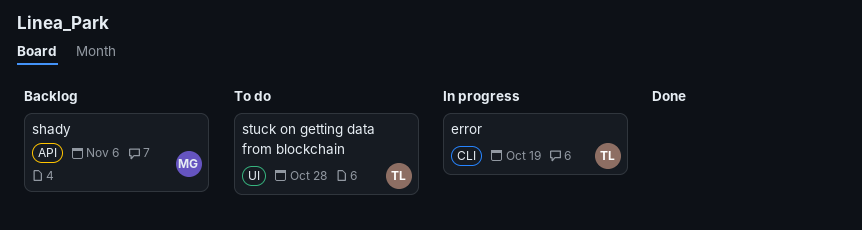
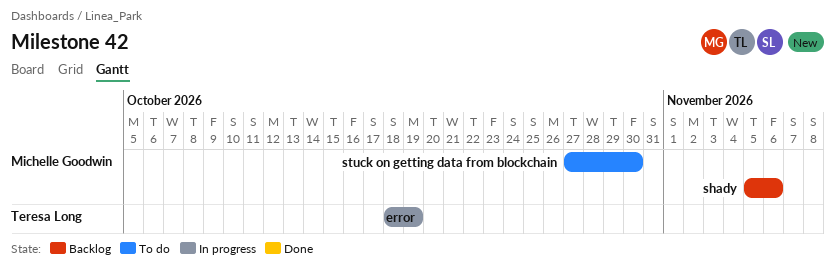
stuck on getting data from blockchain, owner: Teresa Long -> Michelle Goodwin
stuck on getting data from blockchain, due: Oct 28 -> Oct 30

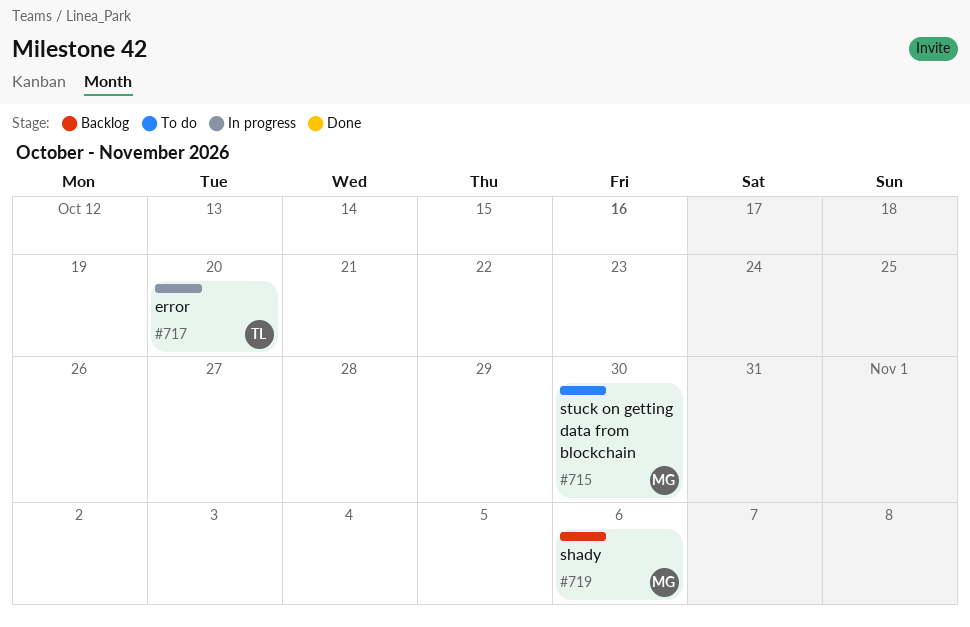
error, due: Oct 19 -> Oct 20

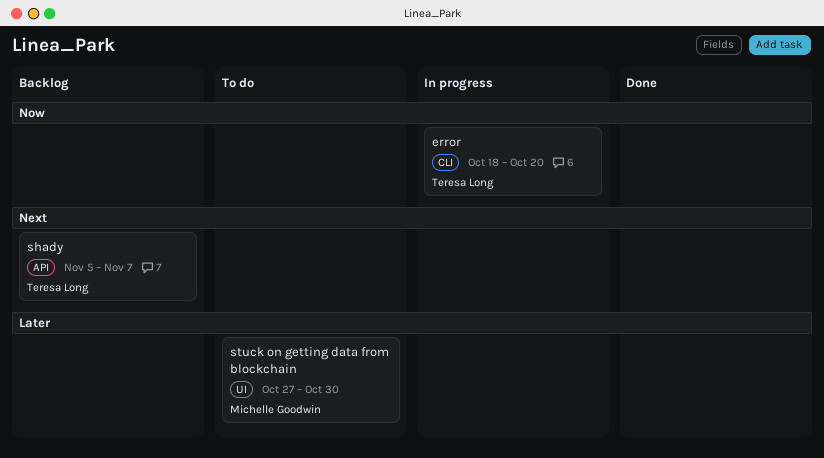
shady, owner: Michelle Goodwin -> Teresa Long
shady, due: Nov 6 -> Nov 7

